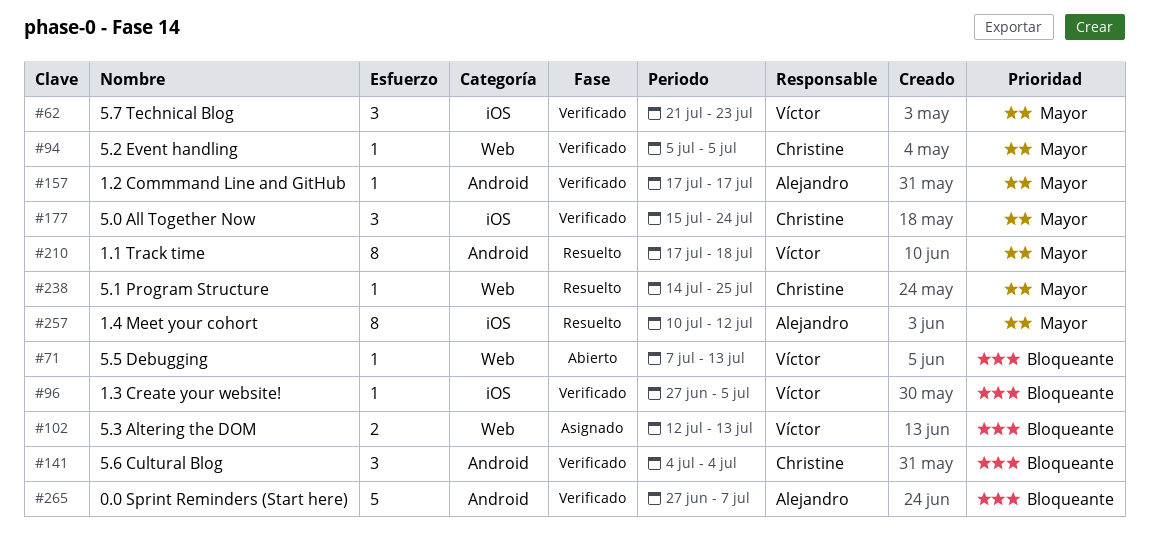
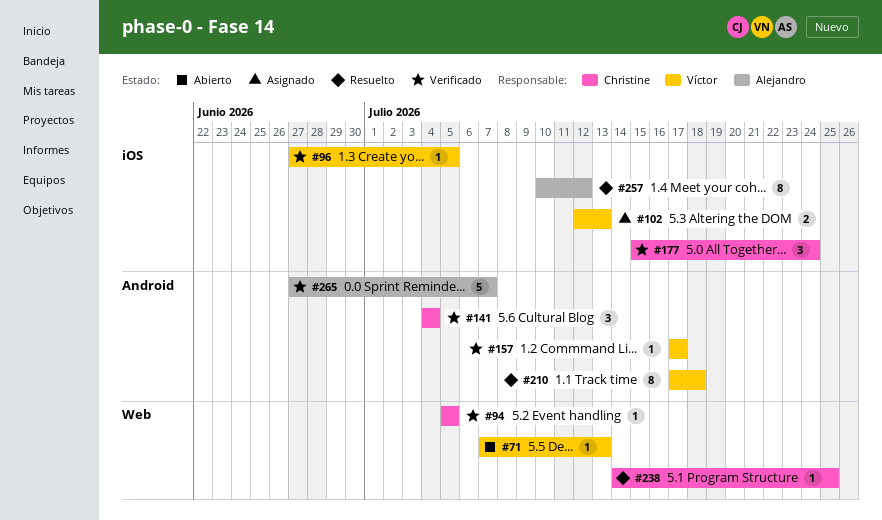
#62: present -> none
#102, label: Web -> iOS
#157, owner: Alejandro -> Víctor

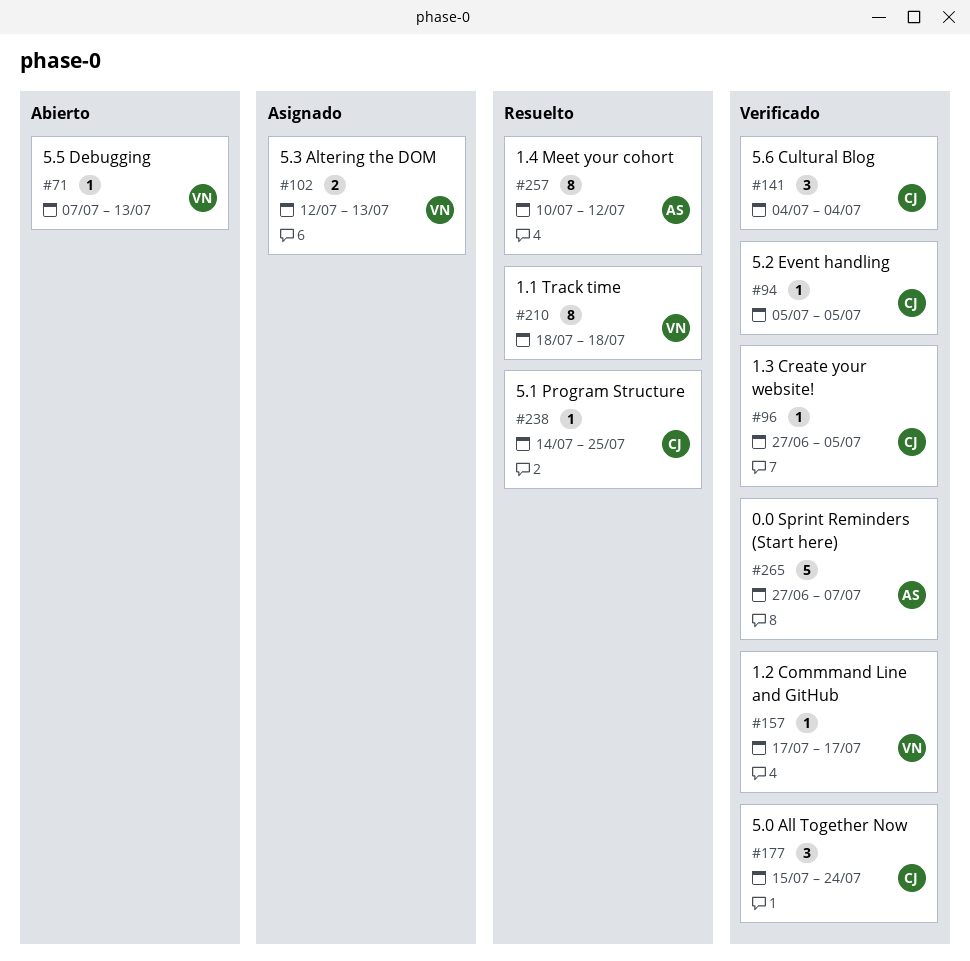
#96, owner: Víctor -> Christine
#210, start: Jul 17 -> Jul 18

